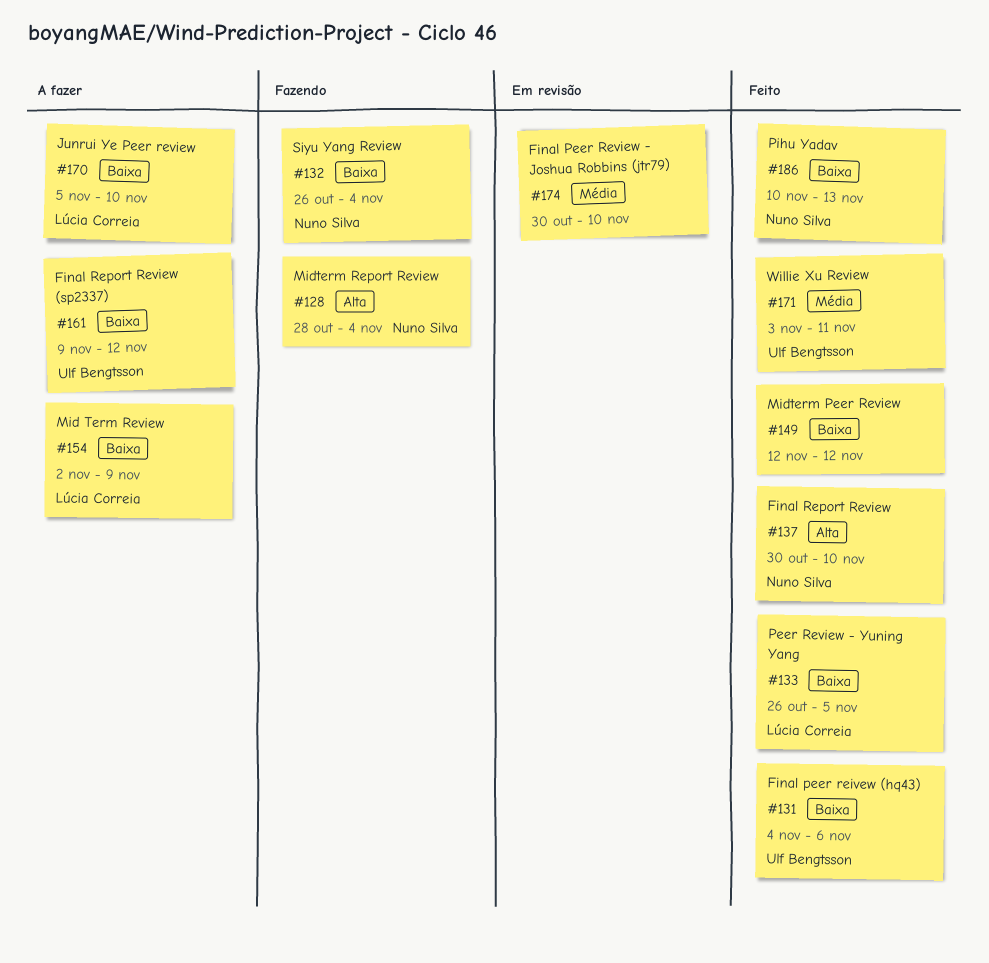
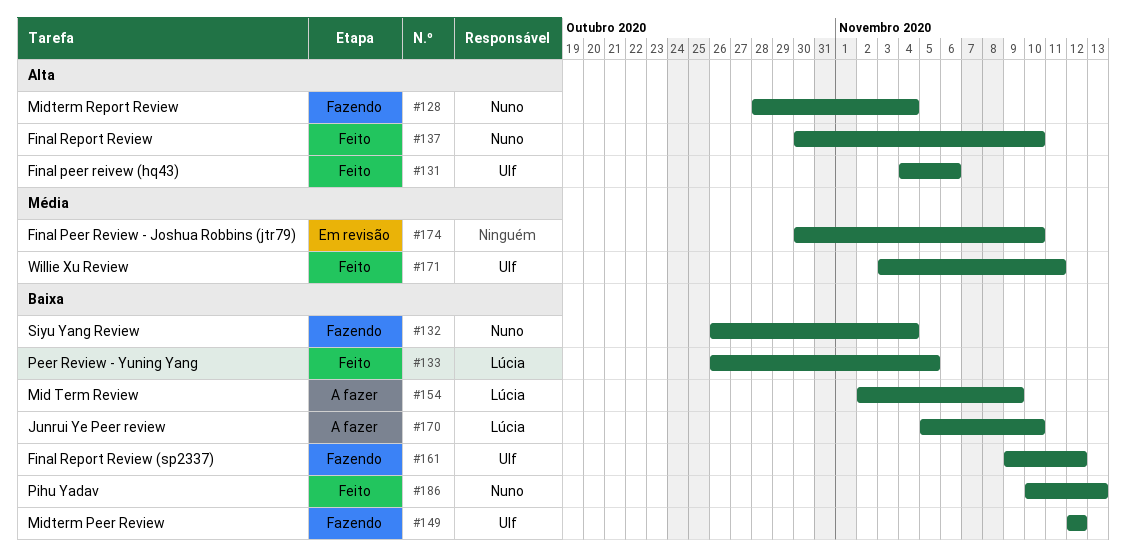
#131, priority: Baixa -> Alta
#149, status: Feito -> Fazendo
#149, owner: none -> Ulf Bengtsson
#161, status: A fazer -> Fazendo

